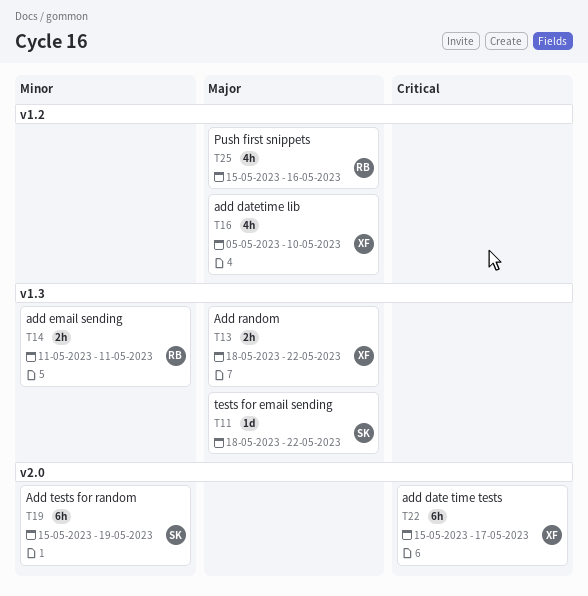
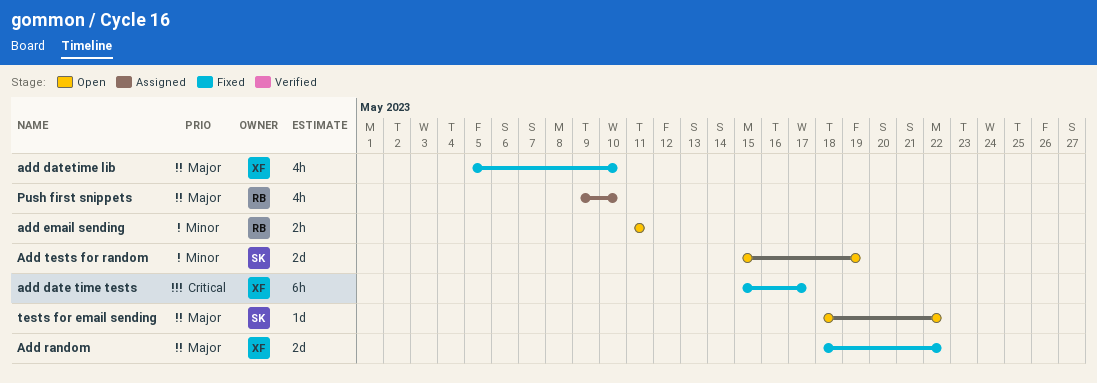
Add random, estimate: 2h -> 2d
Add tests for random, estimate: 6h -> 2d
Push first snippets, start: May 15 -> May 9
Push first snippets, due: May 16 -> May 10

